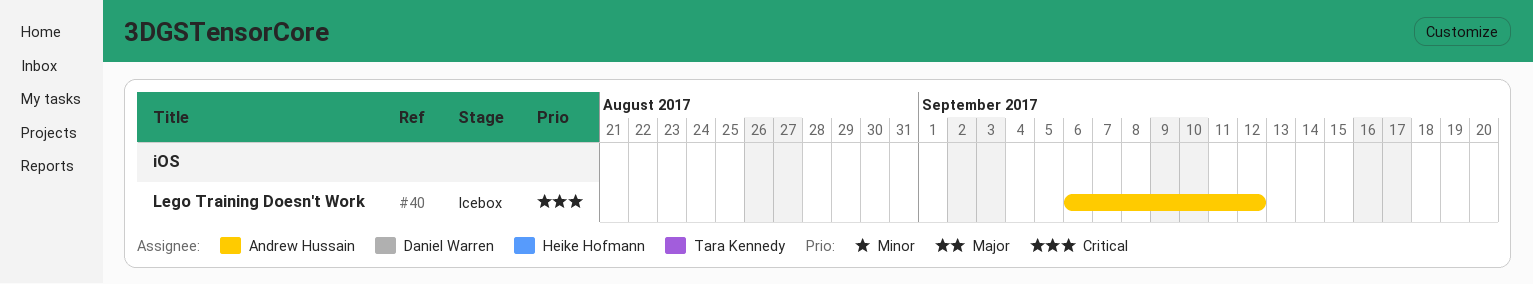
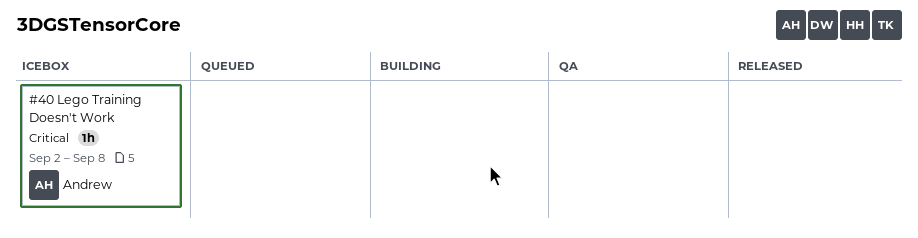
#40, start: Sep 6 -> Sep 2
#40, due: Sep 12 -> Sep 8

